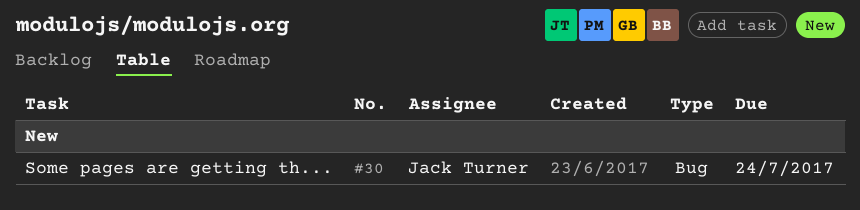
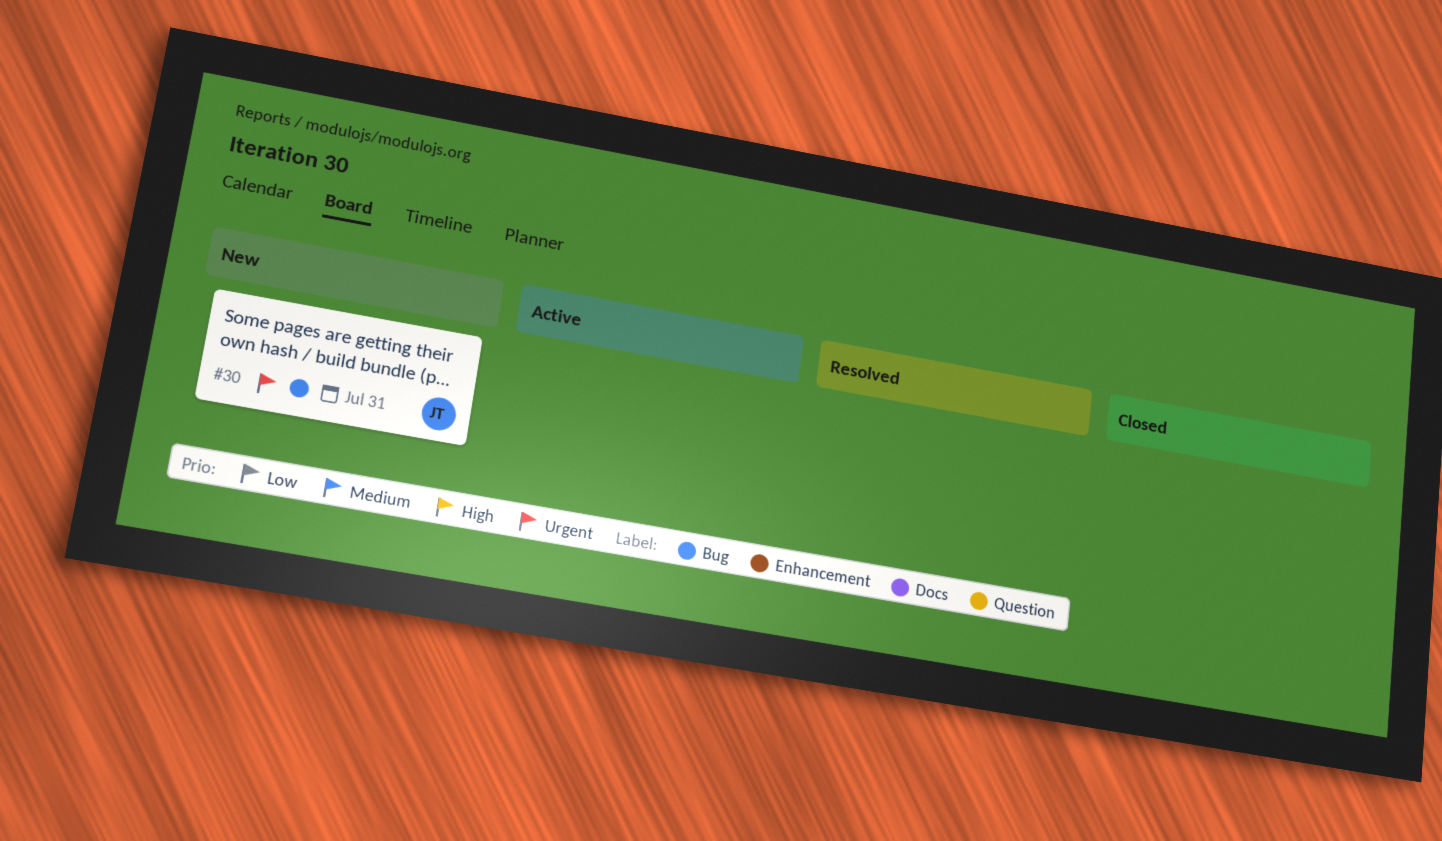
#30, due: Jul 24 -> Jul 31

